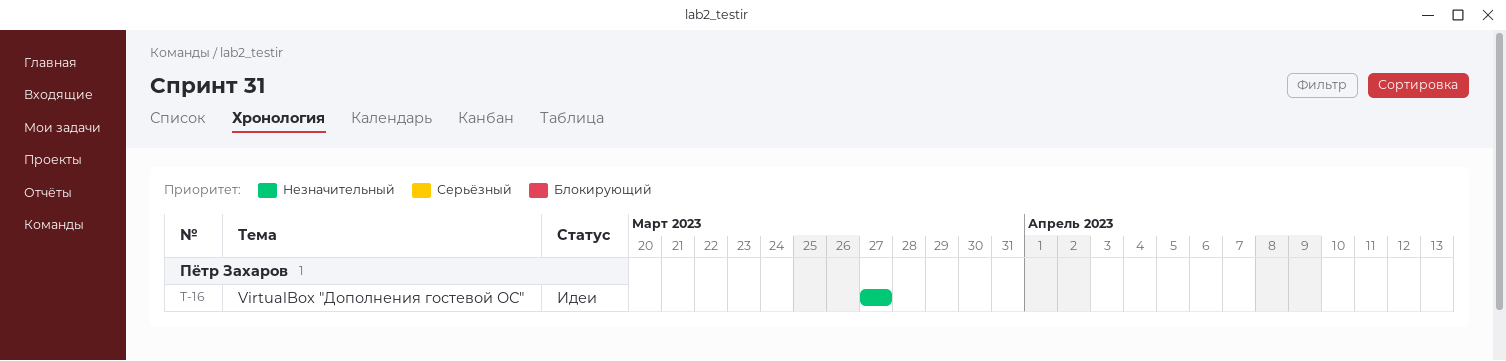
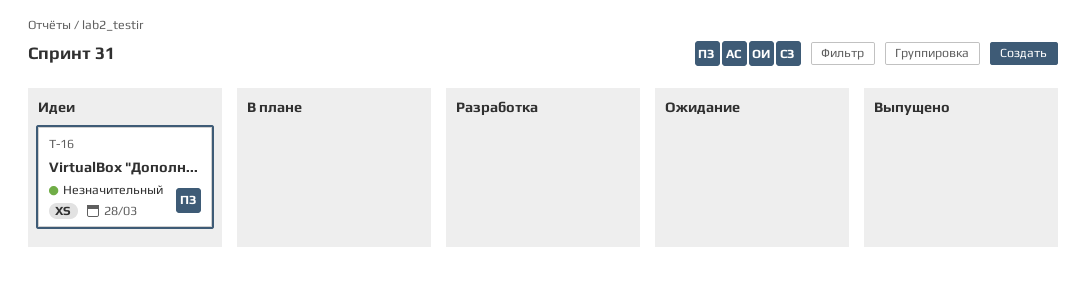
T-16, due: Mar 27 -> Mar 28

